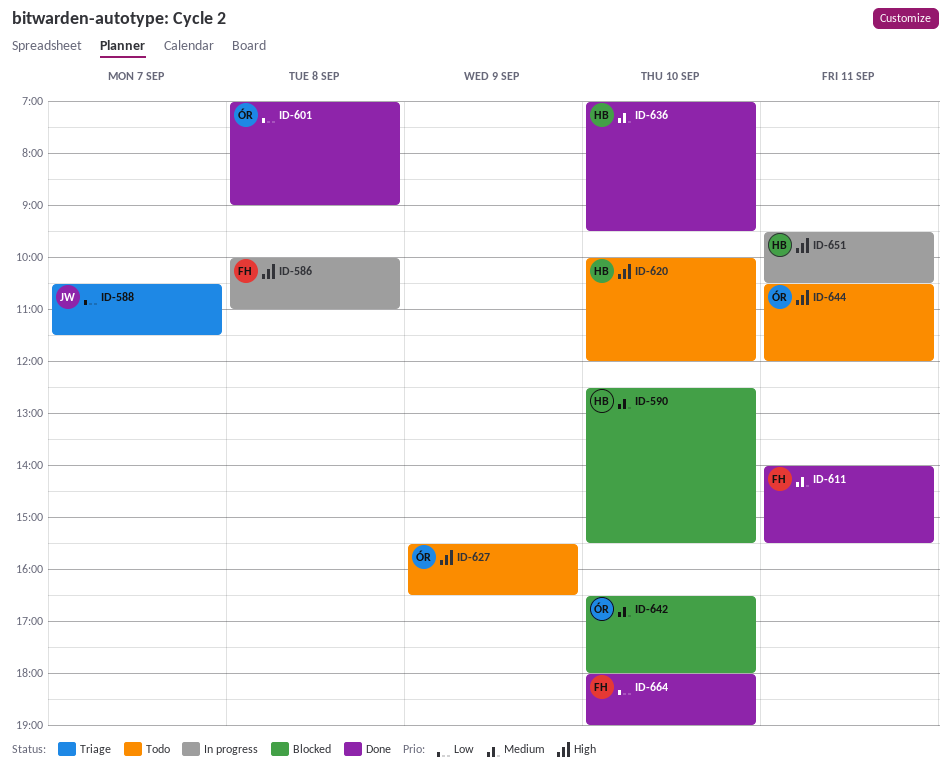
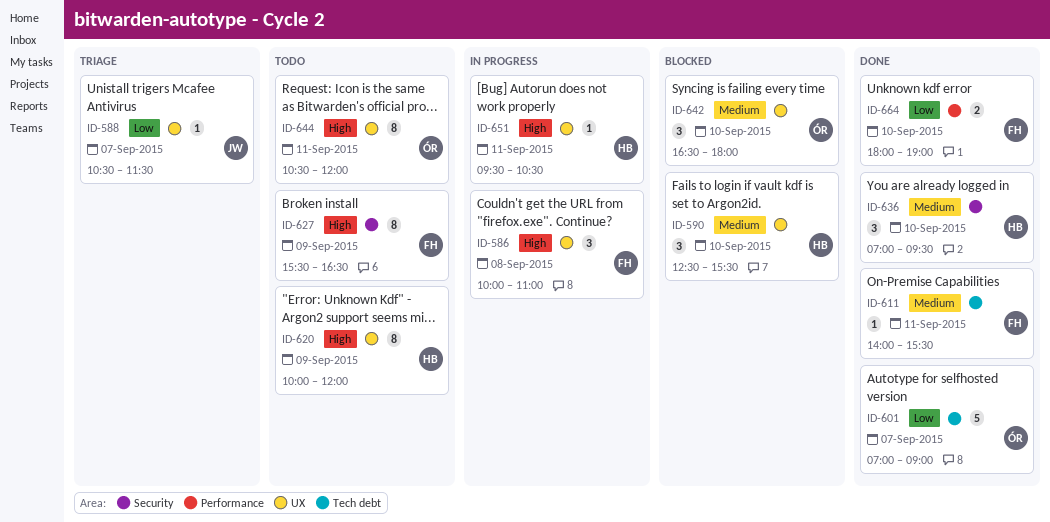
ID-601, day: Sep 8 -> Sep 7
ID-620, day: Sep 10 -> Sep 9
ID-627, owner: ÓR -> FH

